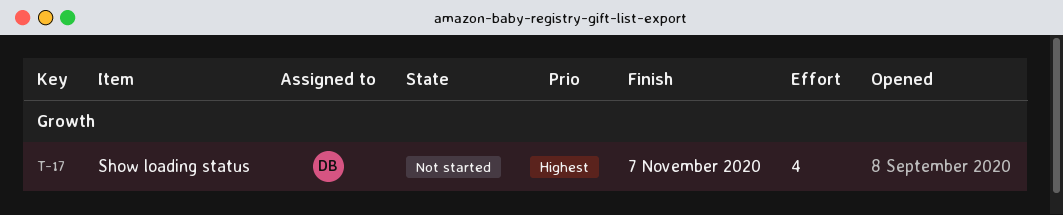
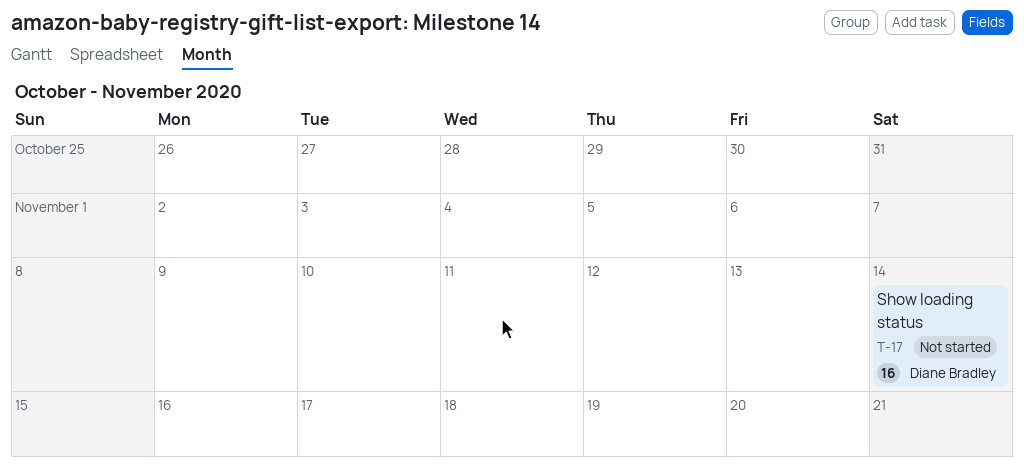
T-17, estimate: 4 -> 16
T-17, due: Nov 7 -> Nov 14

